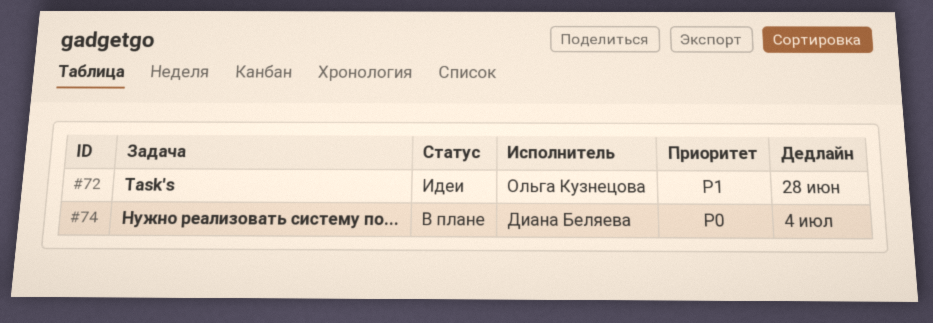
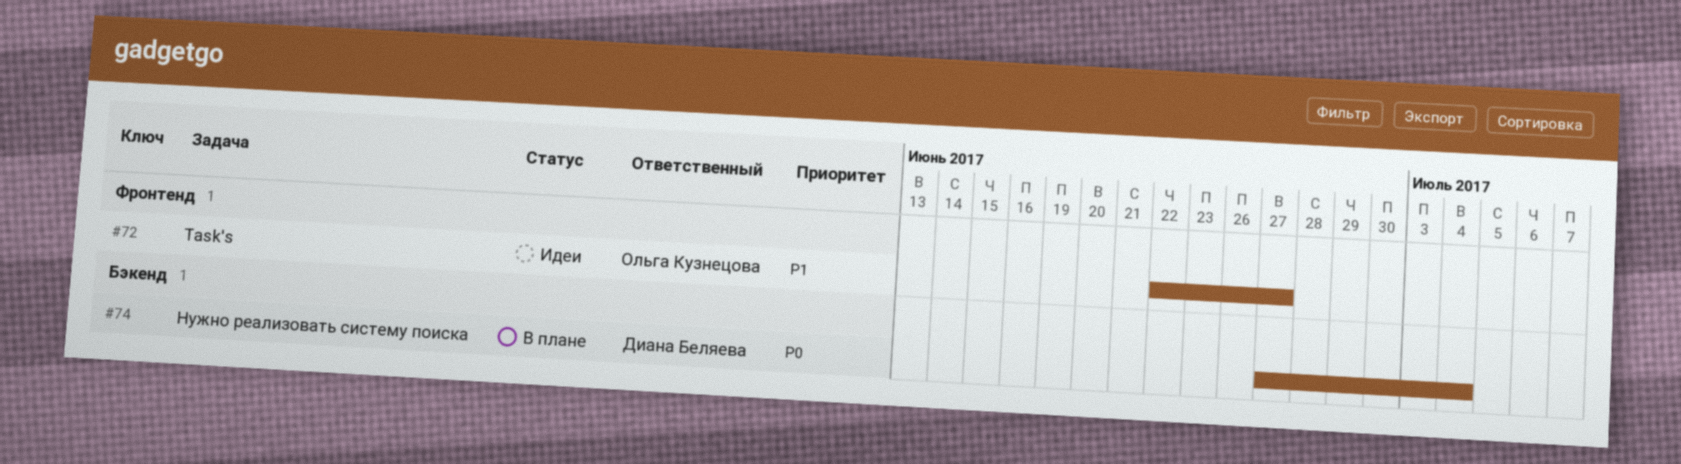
#72, due: Jun 28 -> Jun 27

